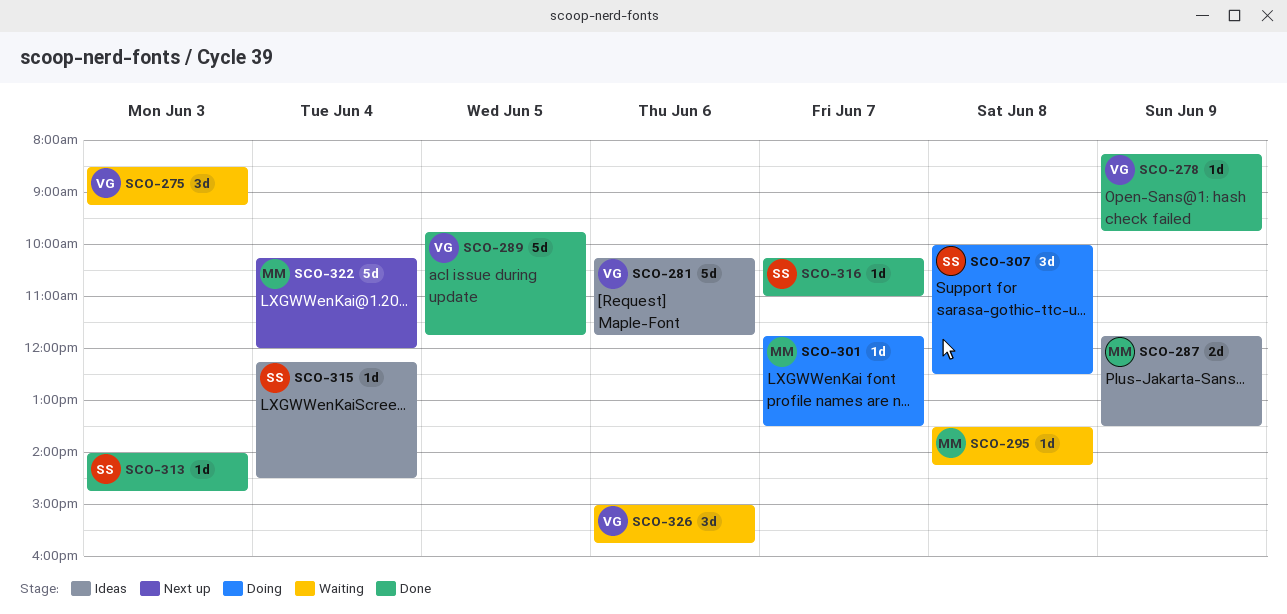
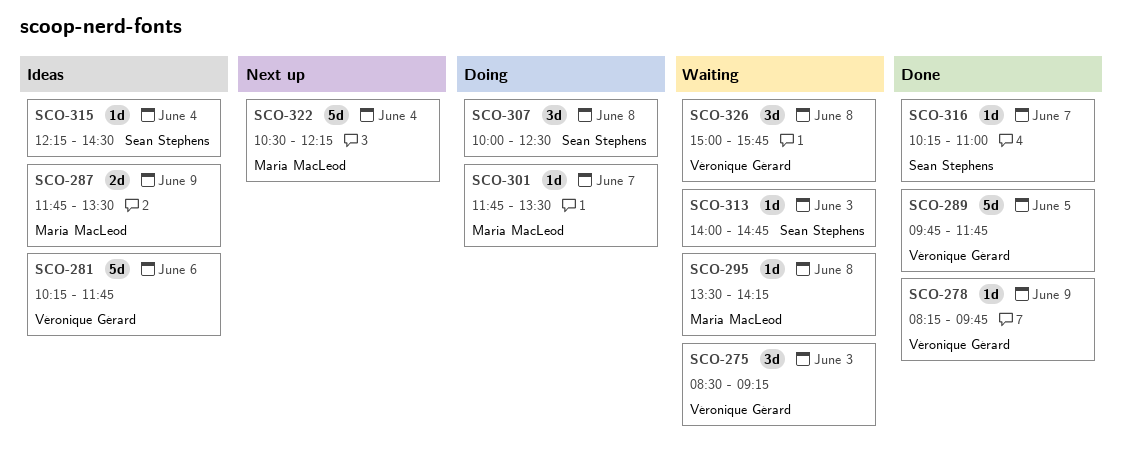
SCO-313, status: Done -> Waiting
SCO-322, begins: 10:15 -> 10:30
SCO-322, ends: 12:00 -> 12:15
SCO-326, day: Jun 6 -> Jun 8

